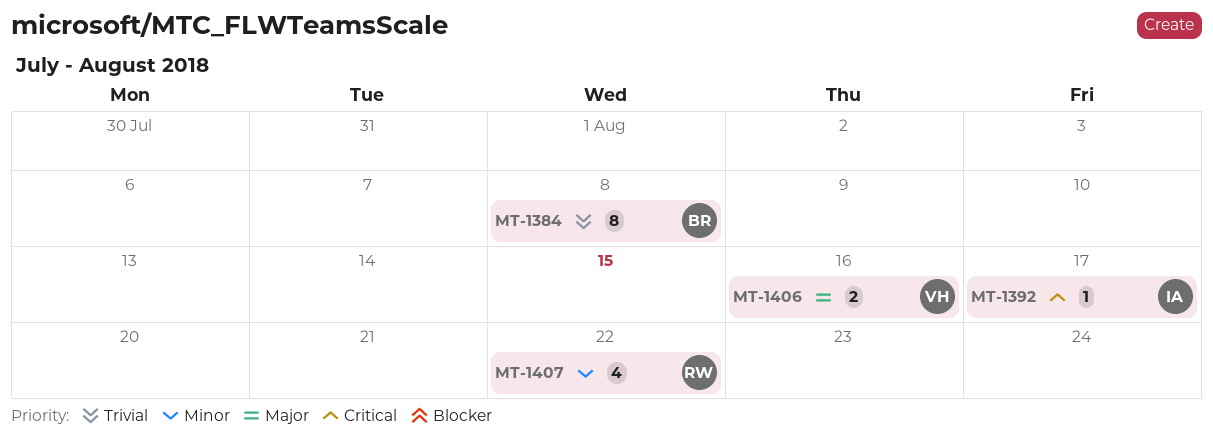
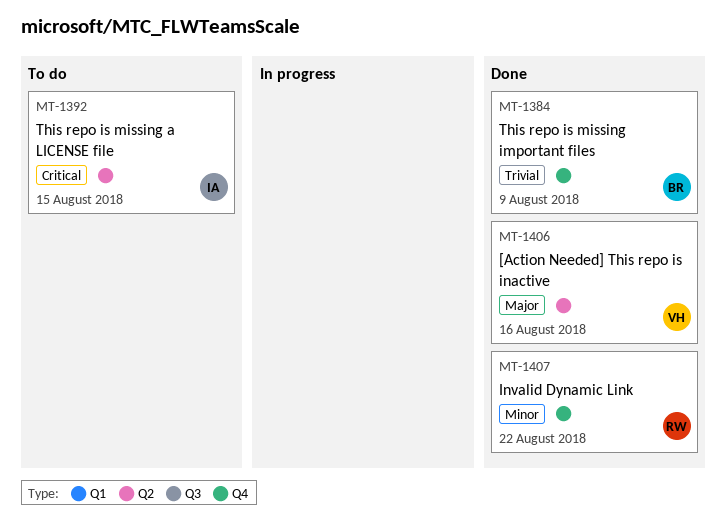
MT-1384, due: Aug 8 -> Aug 9
MT-1392, due: Aug 17 -> Aug 15

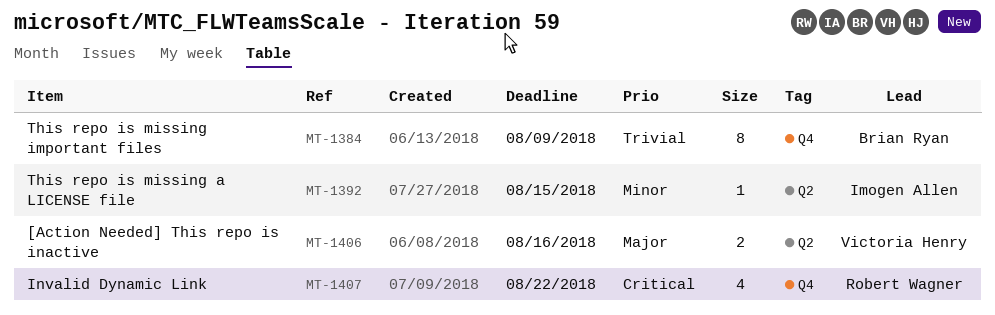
MT-1392, priority: Critical -> Minor
MT-1407, priority: Minor -> Critical

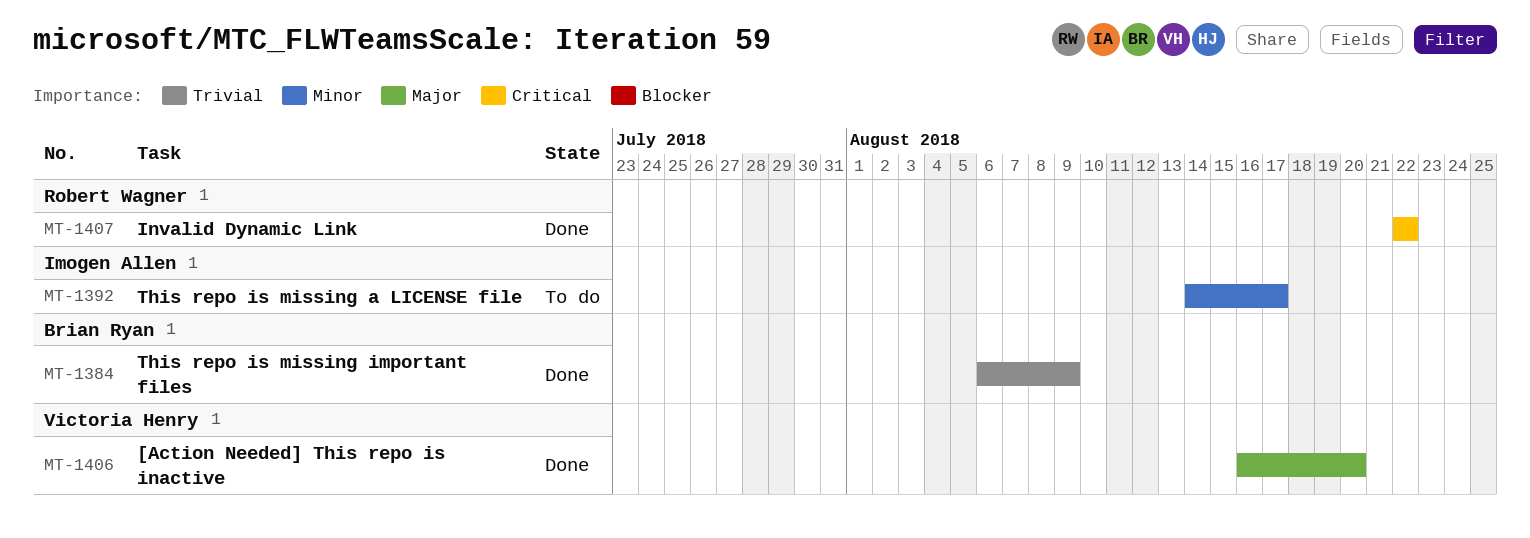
MT-1392, due: Aug 15 -> Aug 17
MT-1406, due: Aug 16 -> Aug 20

